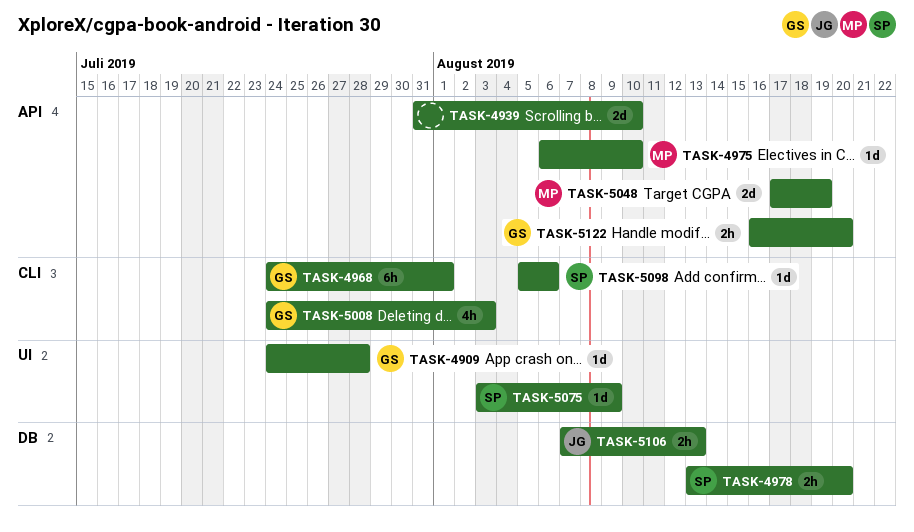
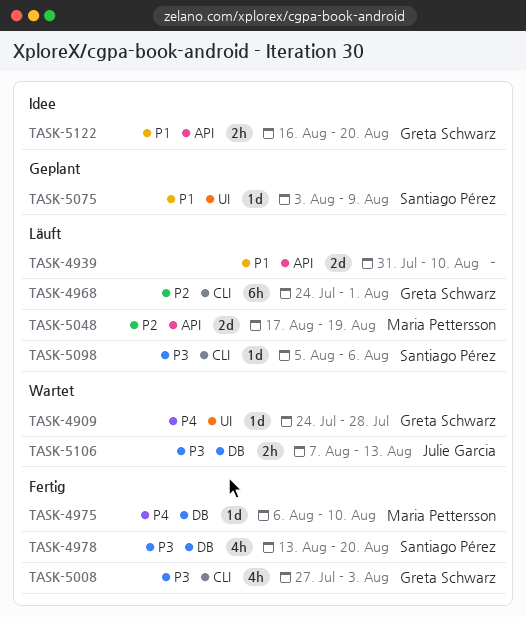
TASK-4975, label: API -> DB
TASK-4978, estimate: 2h -> 4h
TASK-5008, start: Jul 24 -> Jul 27

